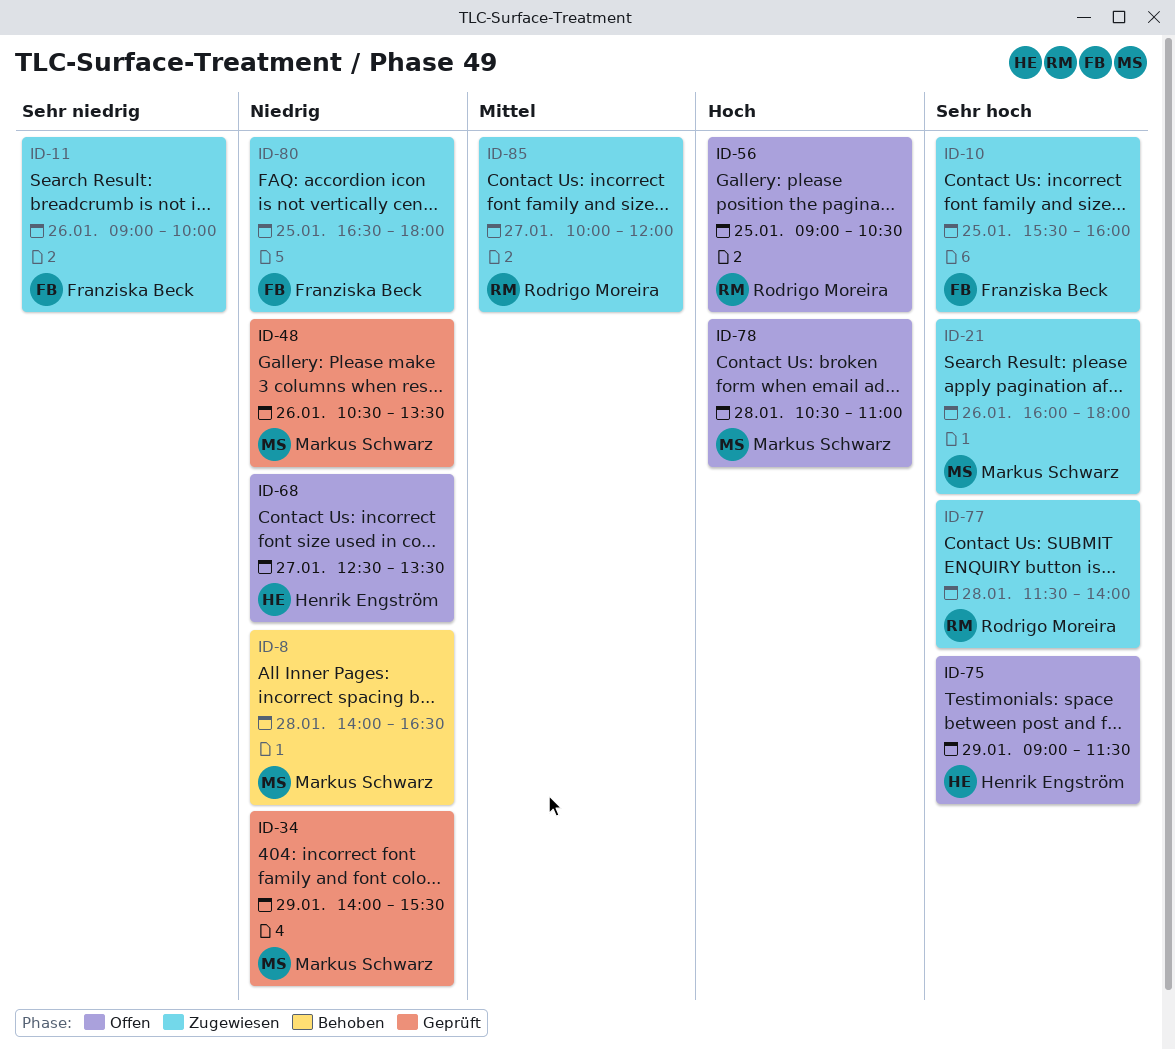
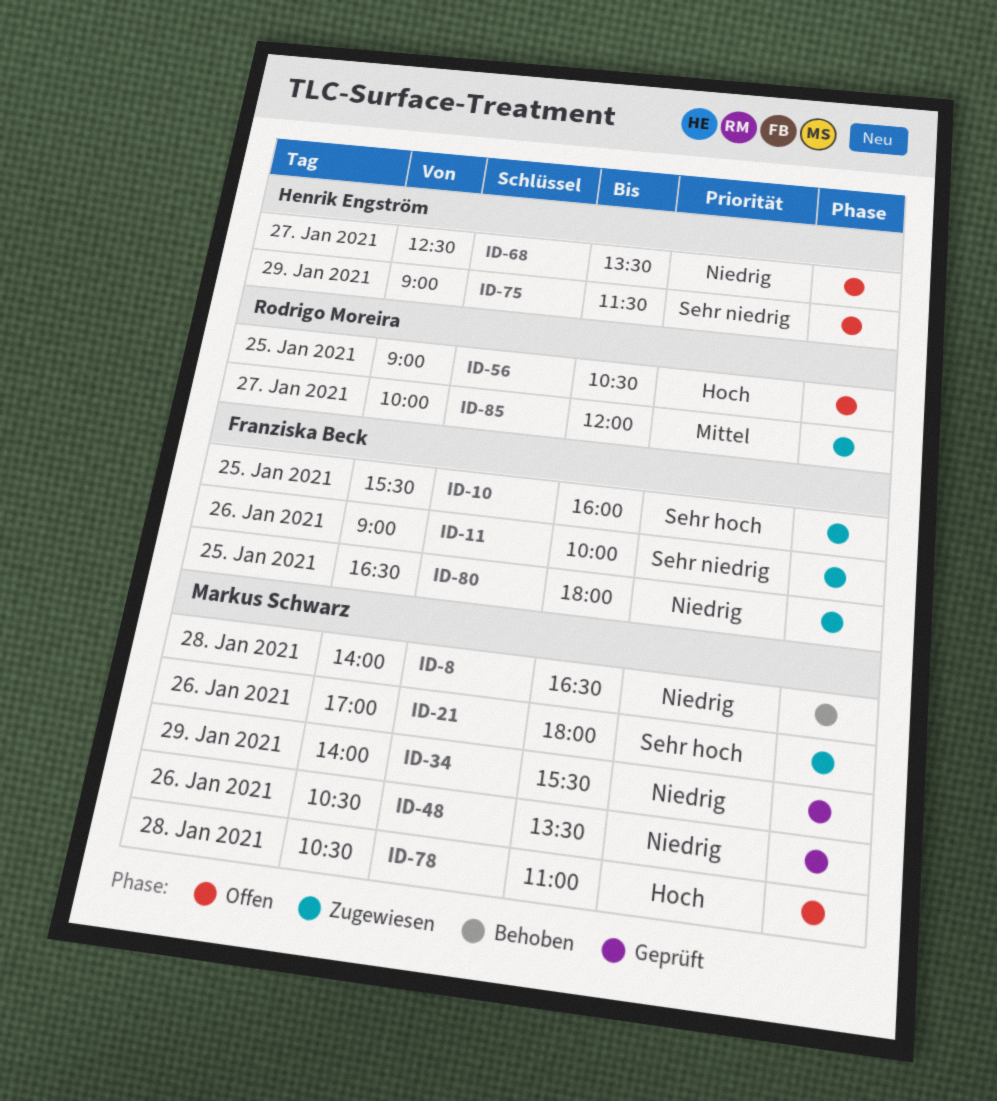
ID-21, begins: 16:00 -> 17:00
ID-75, priority: Sehr hoch -> Sehr niedrig
ID-77: present -> none

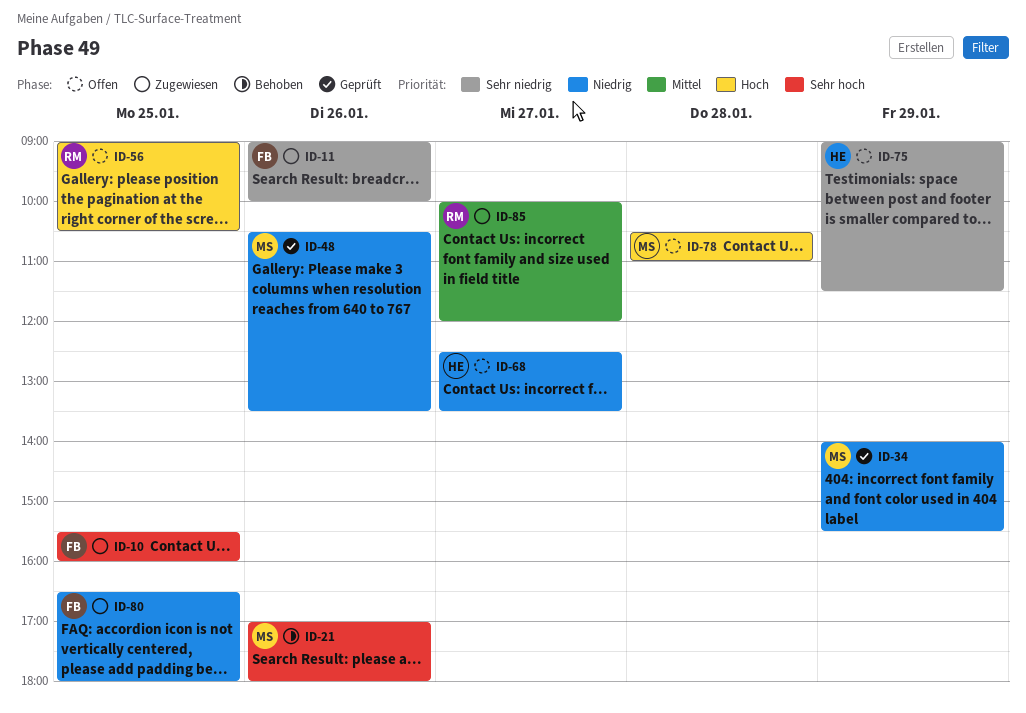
ID-8: present -> none
ID-21, status: Zugewiesen -> Behoben

